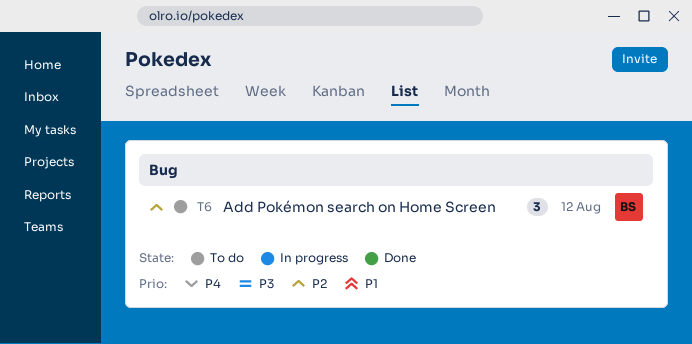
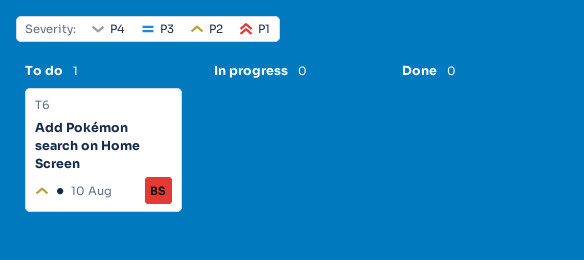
T6, estimate: 3 -> 1
T6, due: Aug 12 -> Aug 10

